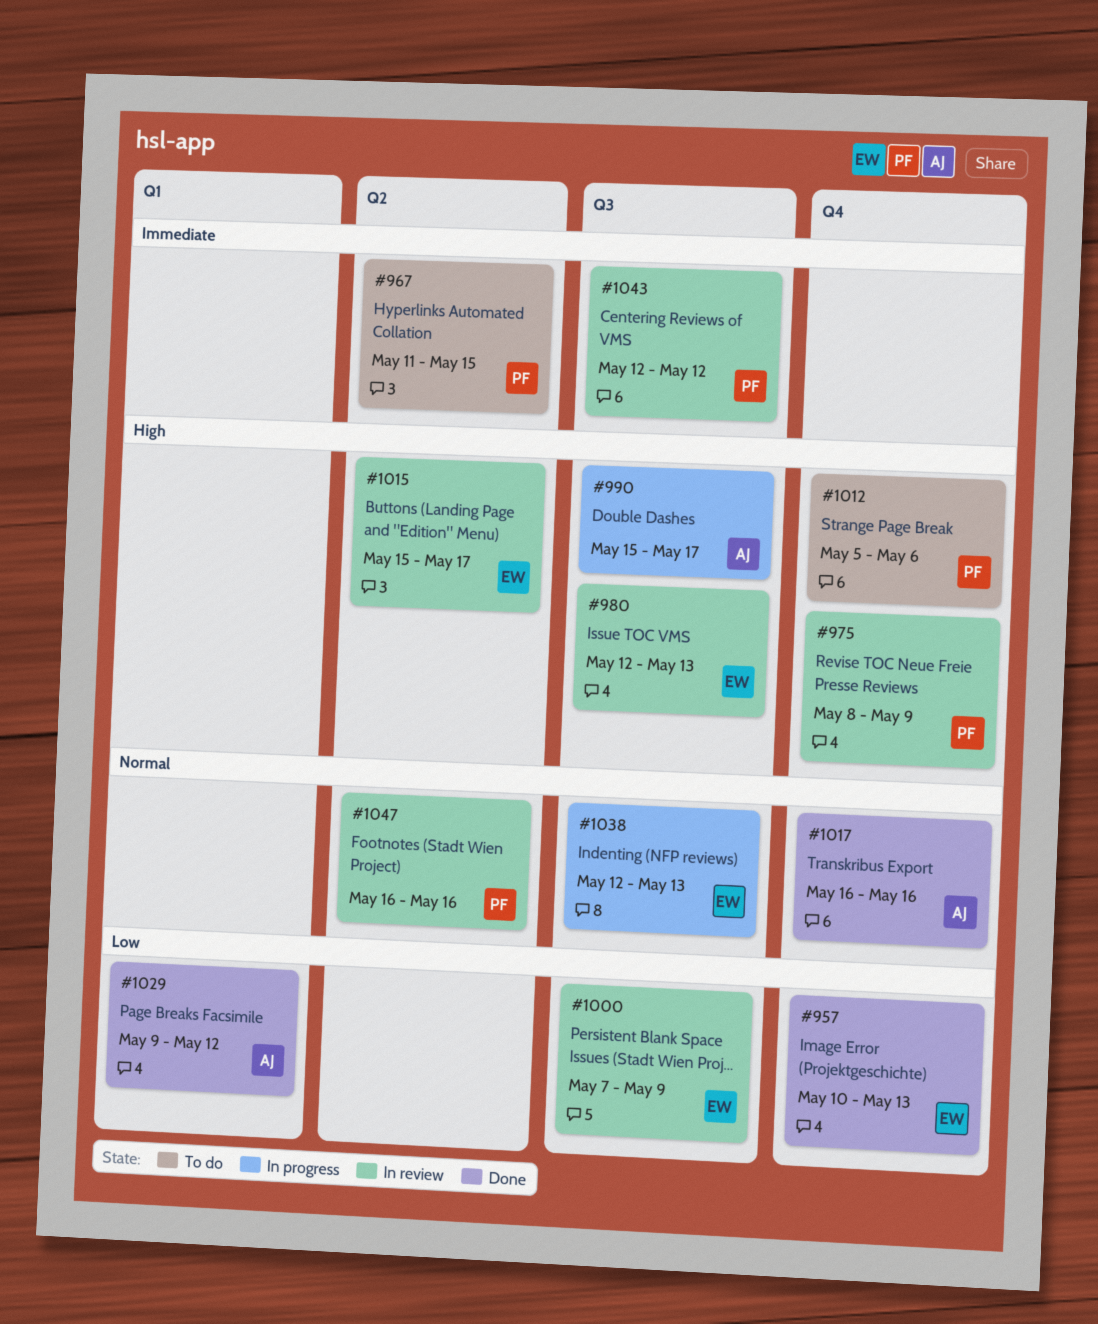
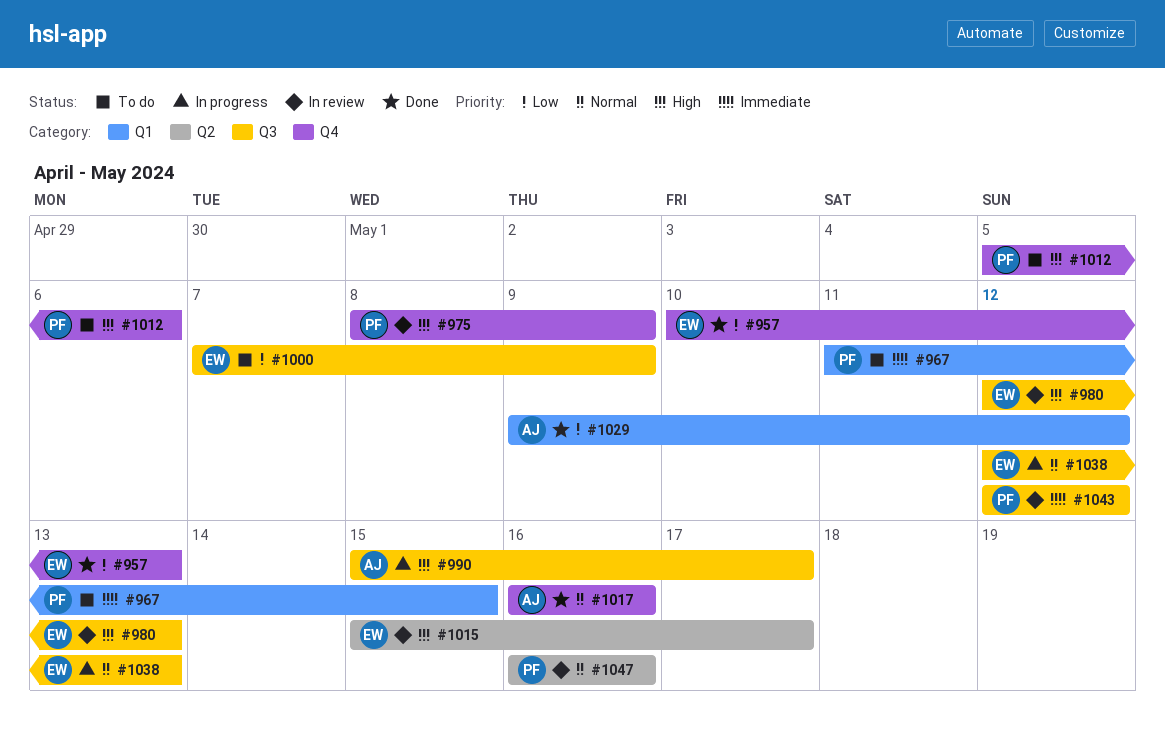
#967, label: Q2 -> Q1
#1000, status: In review -> To do

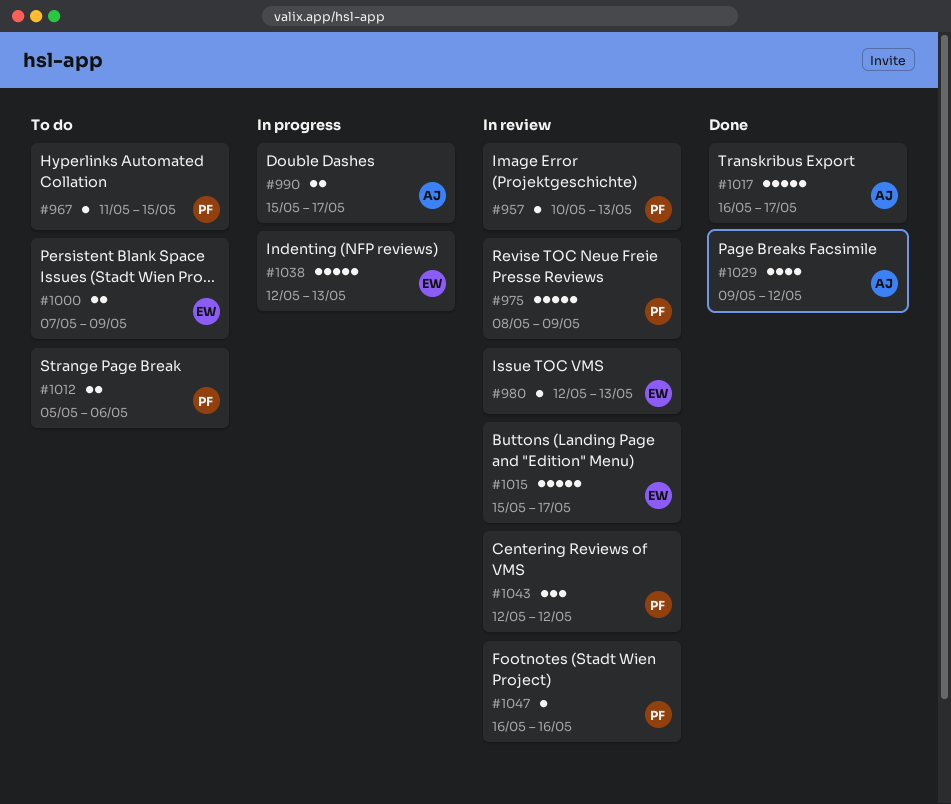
#957, status: Done -> In review
#957, owner: EW -> PF
#1017, due: May 16 -> May 17

